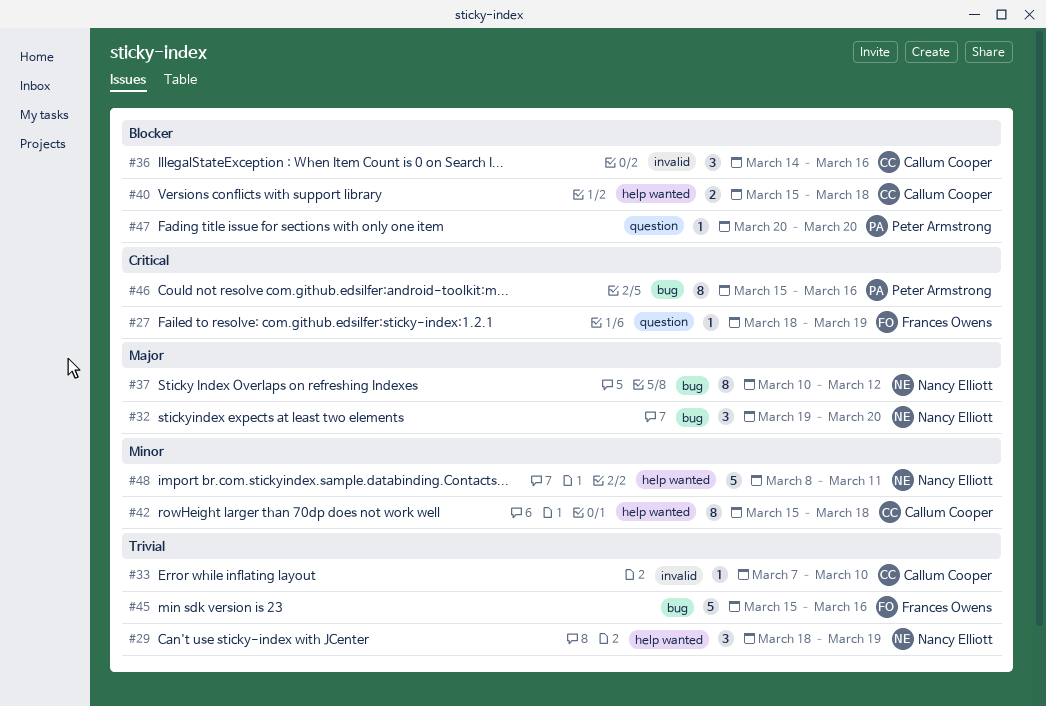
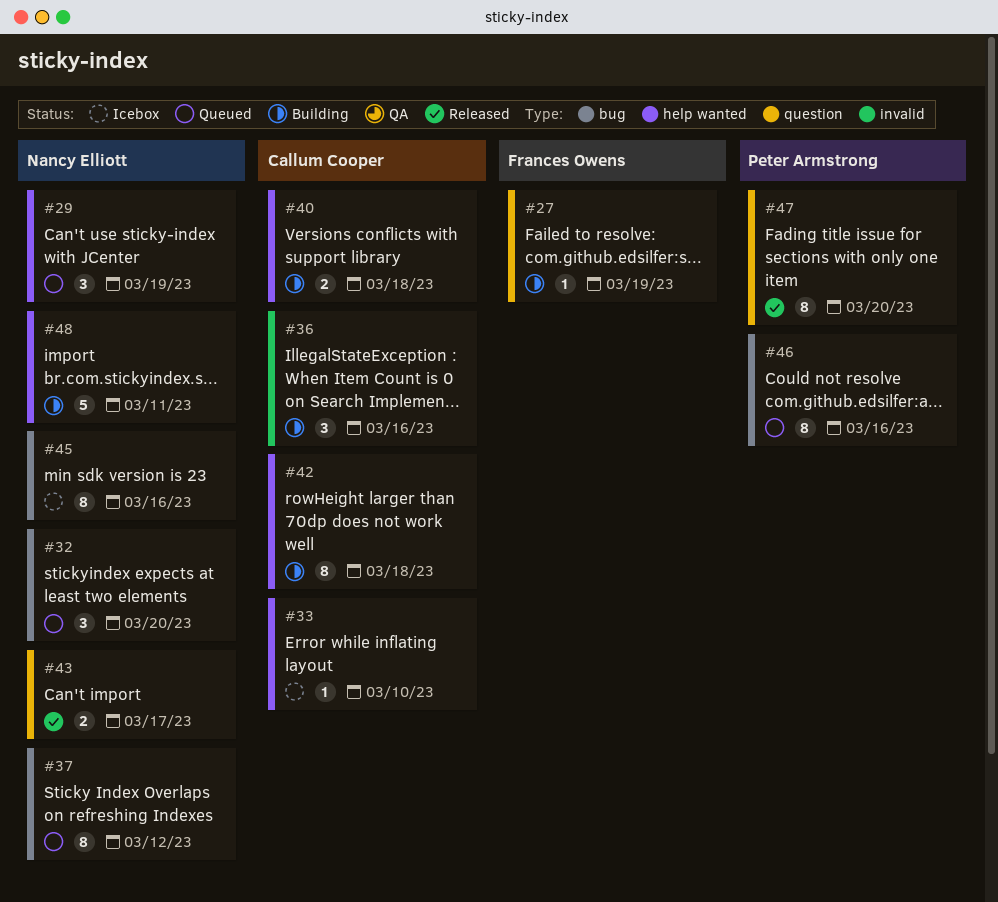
#33, label: invalid -> help wanted
#43: none -> present
#45, owner: Frances Owens -> Nancy Elliott
#45, estimate: 5 -> 8
#47, estimate: 1 -> 8

